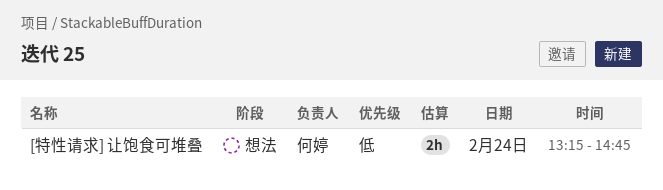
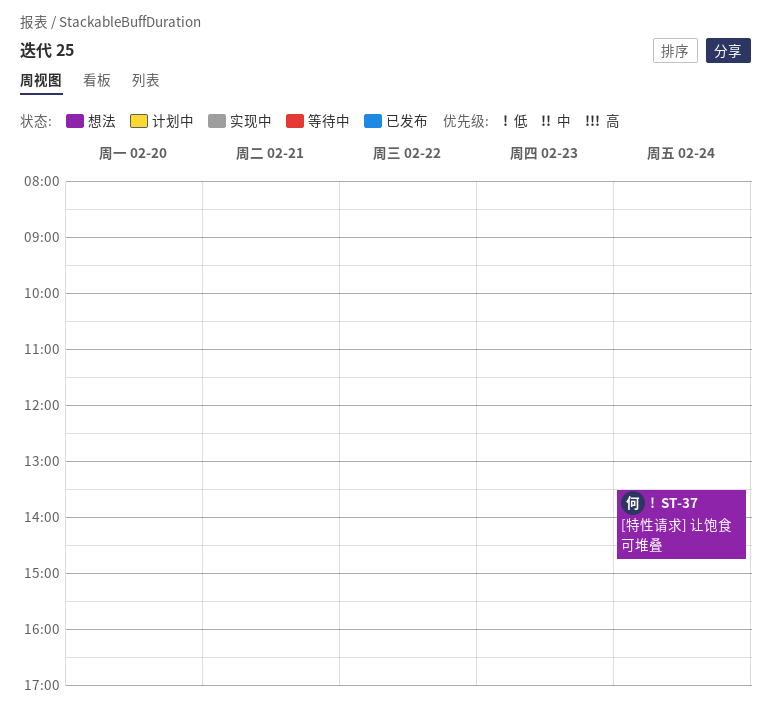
[特性请求] 让饱食可堆叠, begins: 13:15 -> 13:30

